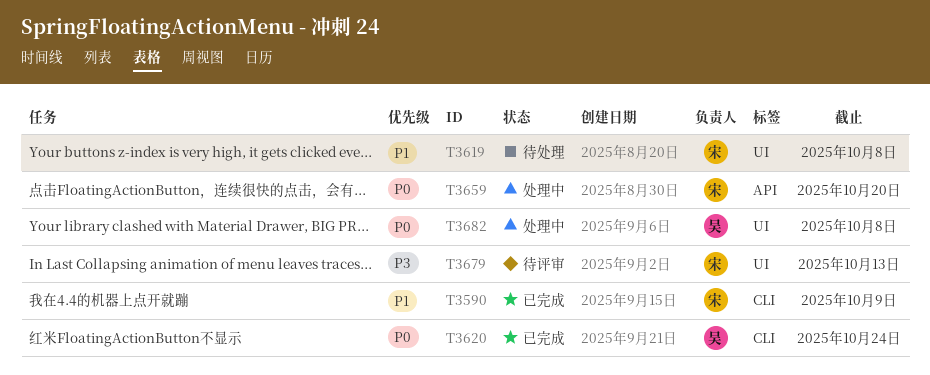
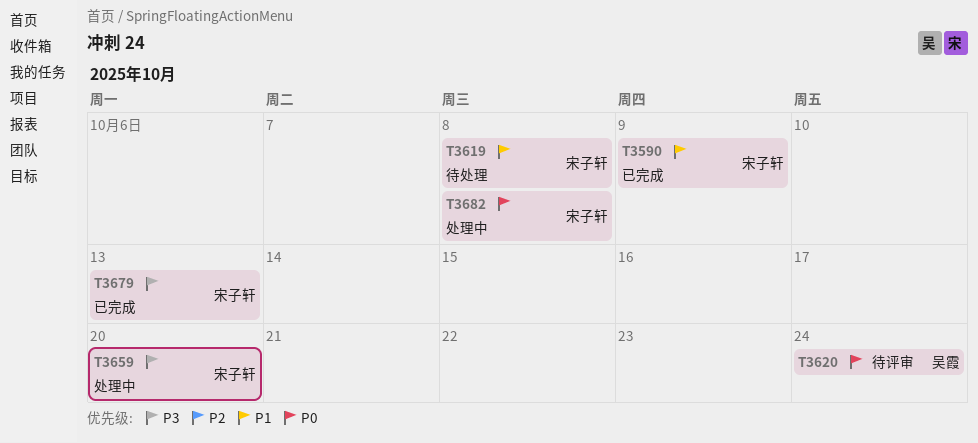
T3620, status: 已完成 -> 待评审
T3659, priority: P0 -> P3
T3679, status: 待评审 -> 已完成
T3682, owner: 吴霞 -> 宋子轩

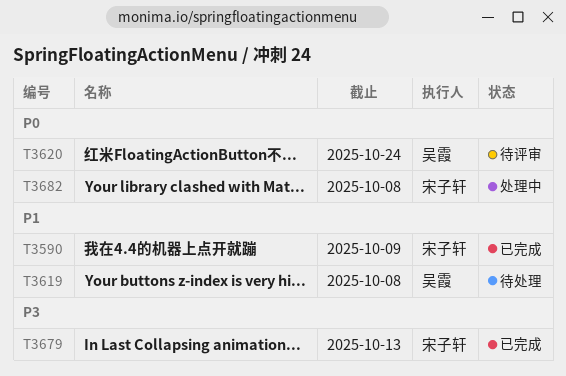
T3619, owner: 宋子轩 -> 吴霞
T3659: present -> none

